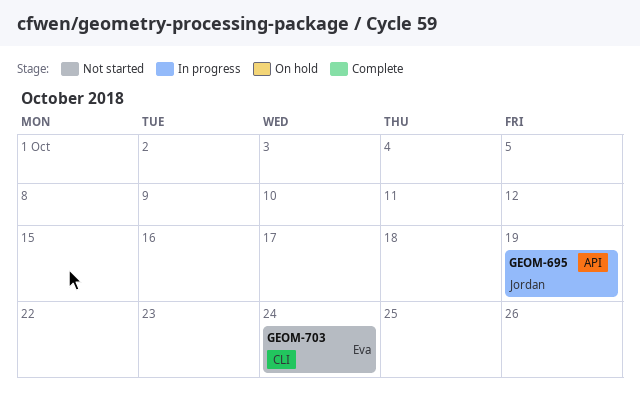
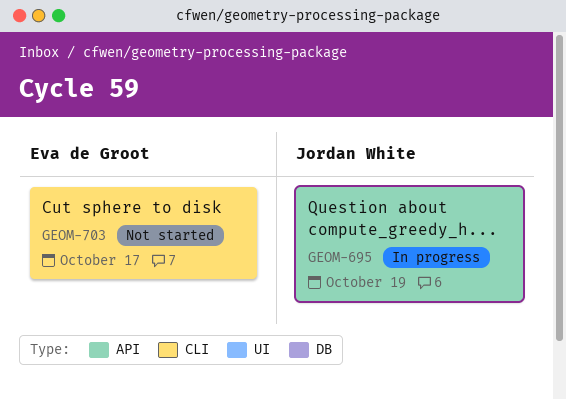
GEOM-703, due: Oct 24 -> Oct 17

